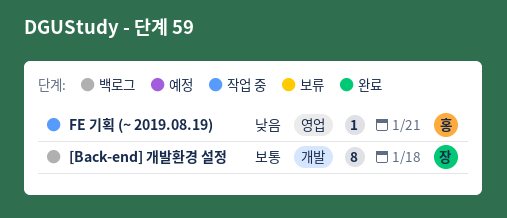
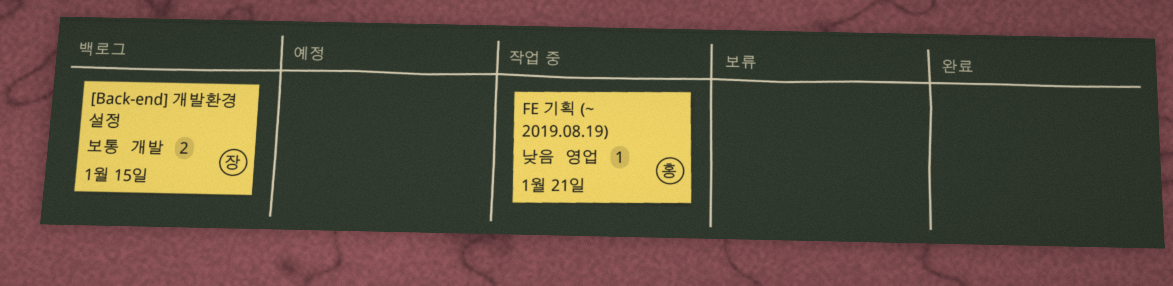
[Back-end] 개발환경 설정, estimate: 8 -> 2
[Back-end] 개발환경 설정, due: Jan 18 -> Jan 15

